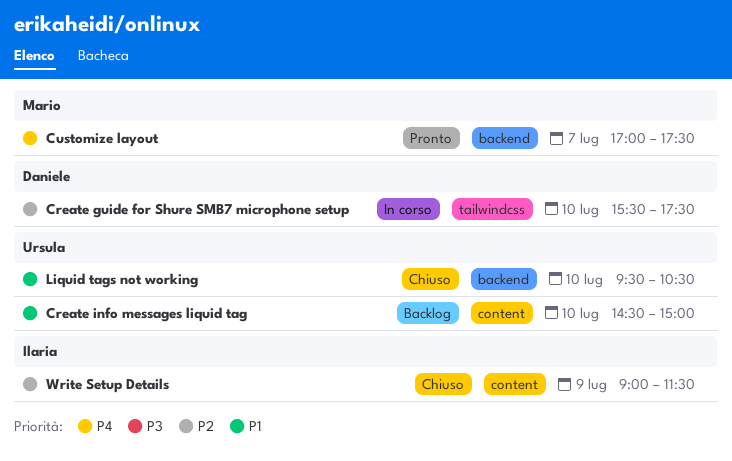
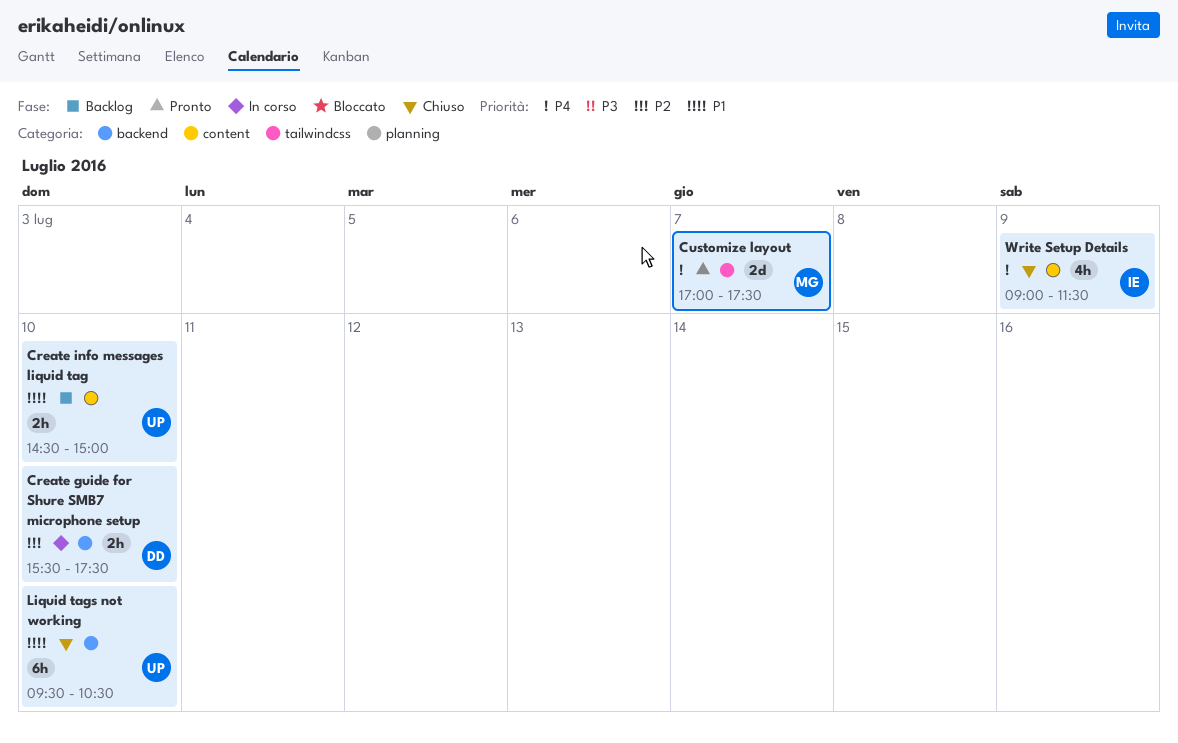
Create guide for Shure SMB7 microphone setup, label: tailwindcss -> backend
Customize layout, label: backend -> tailwindcss
Write Setup Details, priority: P2 -> P4

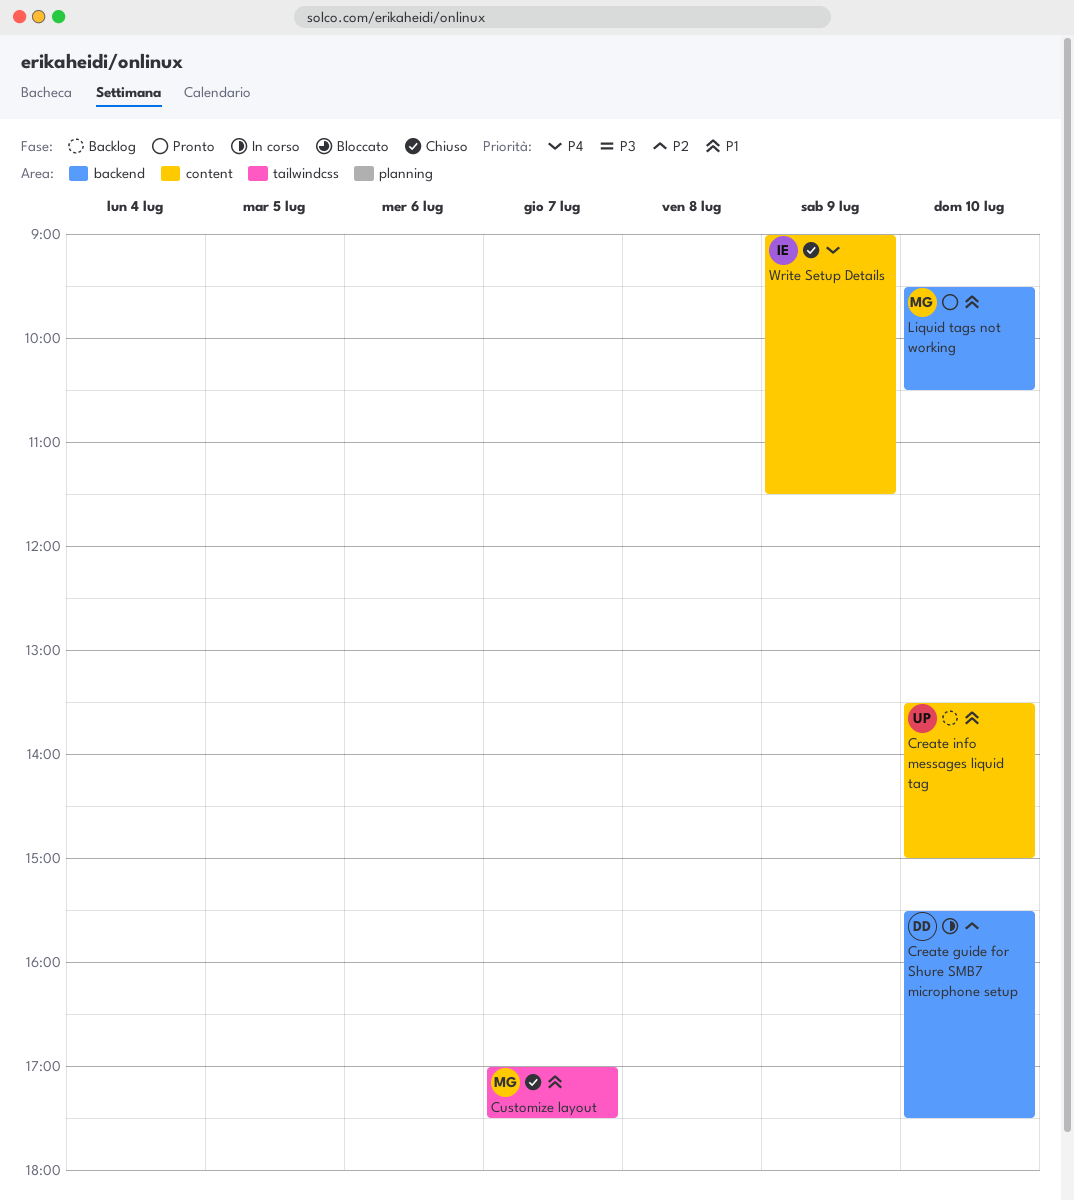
Create info messages liquid tag, begins: 14:30 -> 13:30
Customize layout, status: Pronto -> Chiuso
Customize layout, priority: P4 -> P1
Liquid tags not working, status: Chiuso -> Pronto
Liquid tags not working, owner: UP -> MG

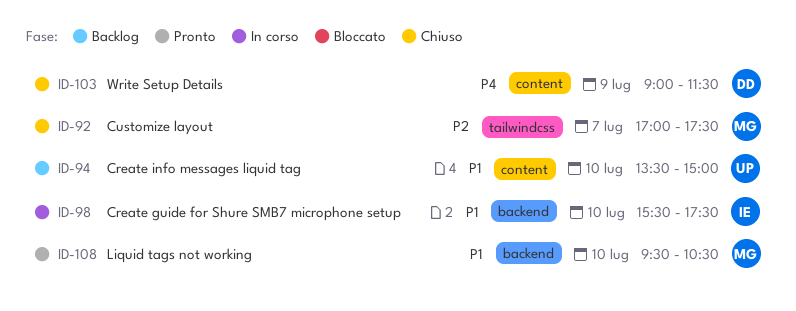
Create guide for Shure SMB7 microphone setup, owner: DD -> IE
Create guide for Shure SMB7 microphone setup, priority: P2 -> P1
Customize layout, priority: P1 -> P2
Write Setup Details, owner: IE -> DD

